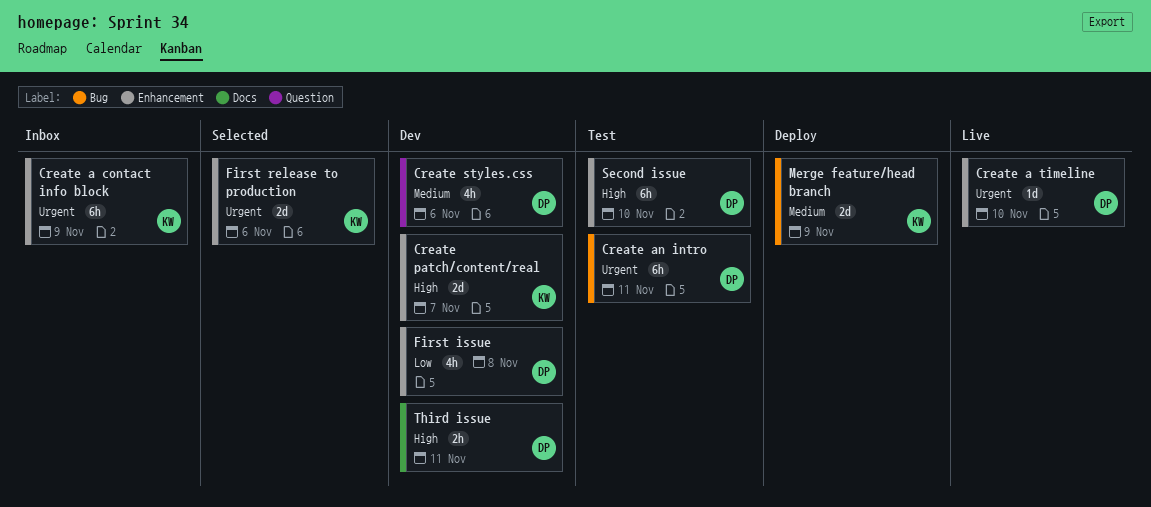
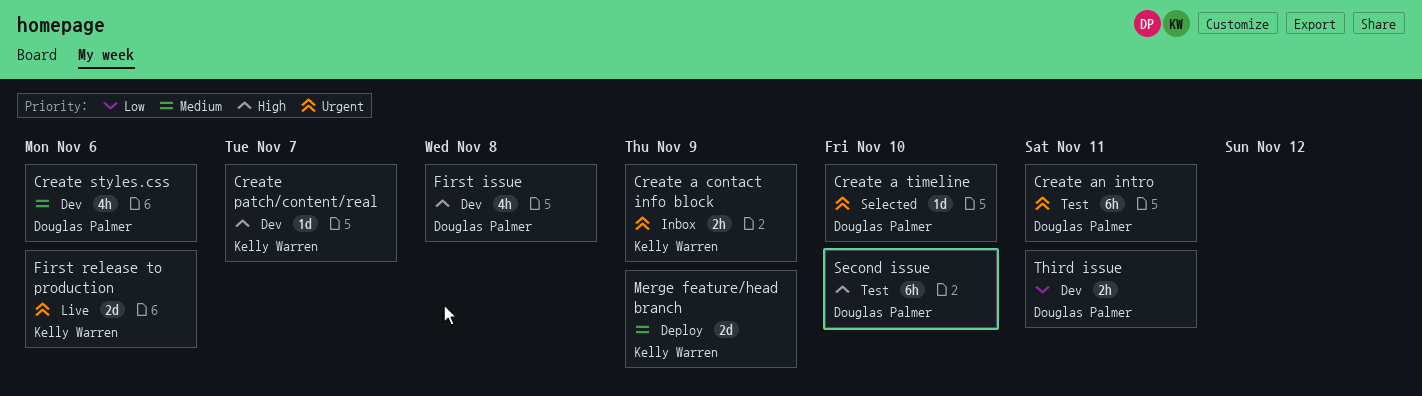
Create a contact info block, estimate: 6h -> 2h
Create a timeline, status: Live -> Selected
Create patch/content/real, estimate: 2d -> 1d
First issue, priority: Low -> High
First release to production, status: Selected -> Live
Third issue, priority: High -> Low

